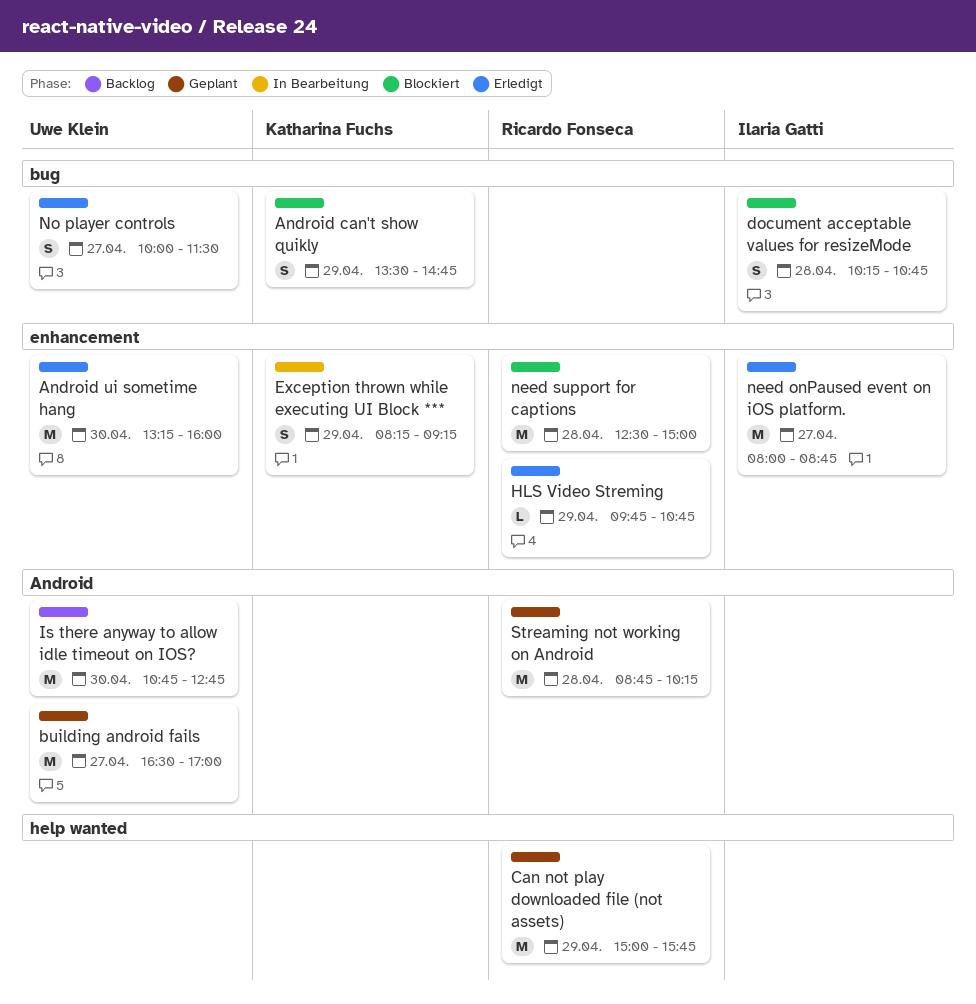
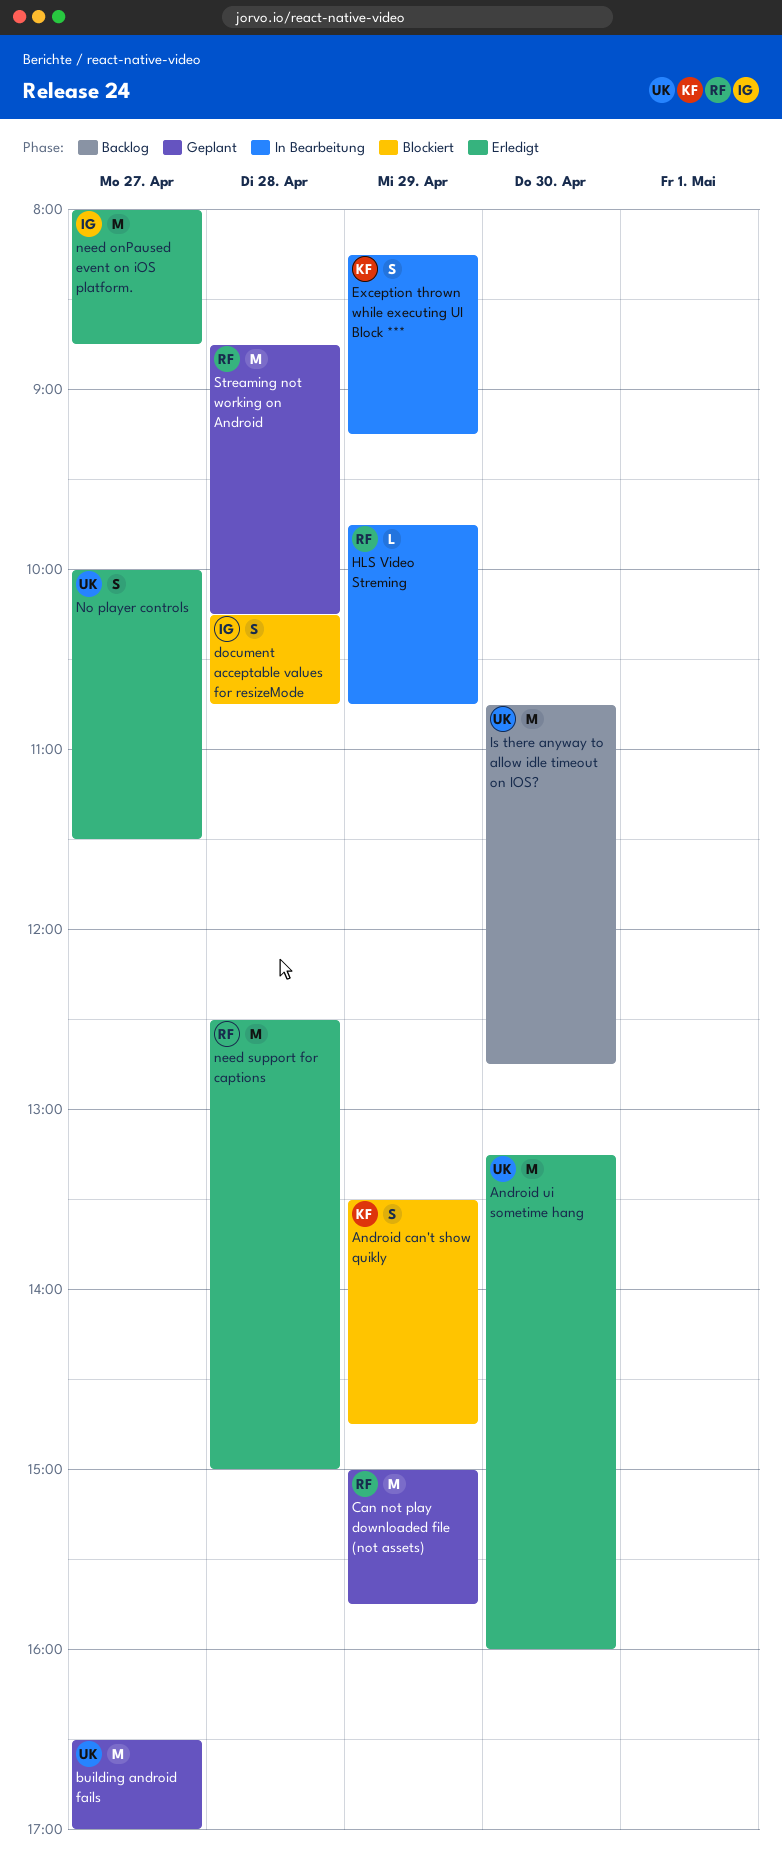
HLS Video Streming, status: Erledigt -> In Bearbeitung
need support for captions, status: Blockiert -> Erledigt

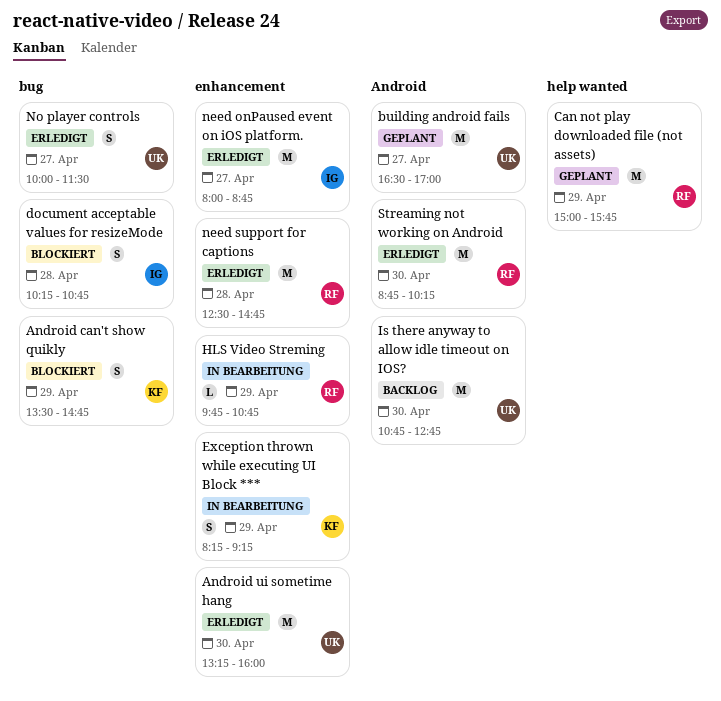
need support for captions, ends: 15:00 -> 14:45
Streaming not working on Android, status: Geplant -> Erledigt
Streaming not working on Android, day: Apr 28 -> Apr 30

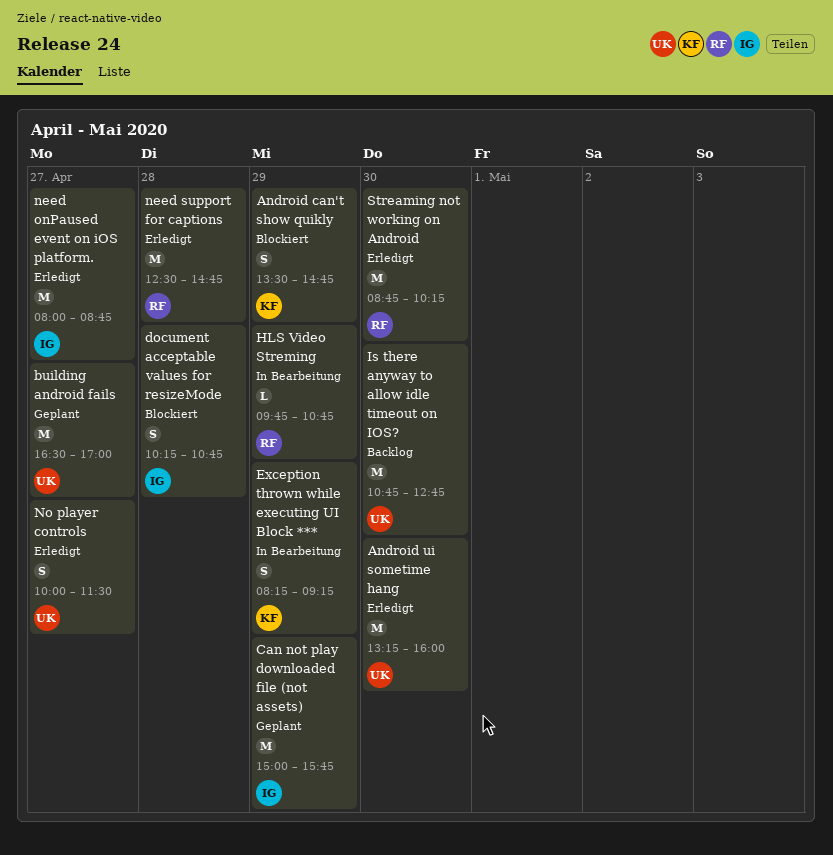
Can not play downloaded file (not assets), owner: RF -> IG

